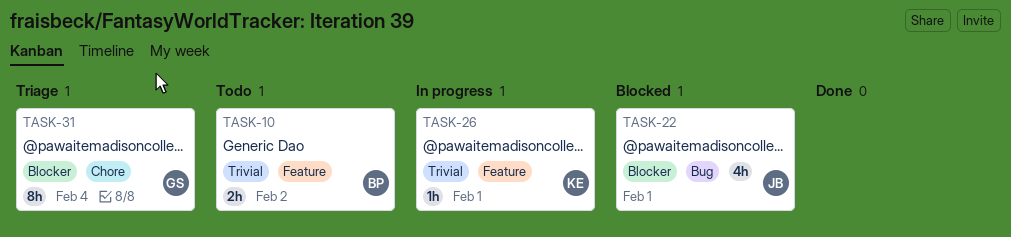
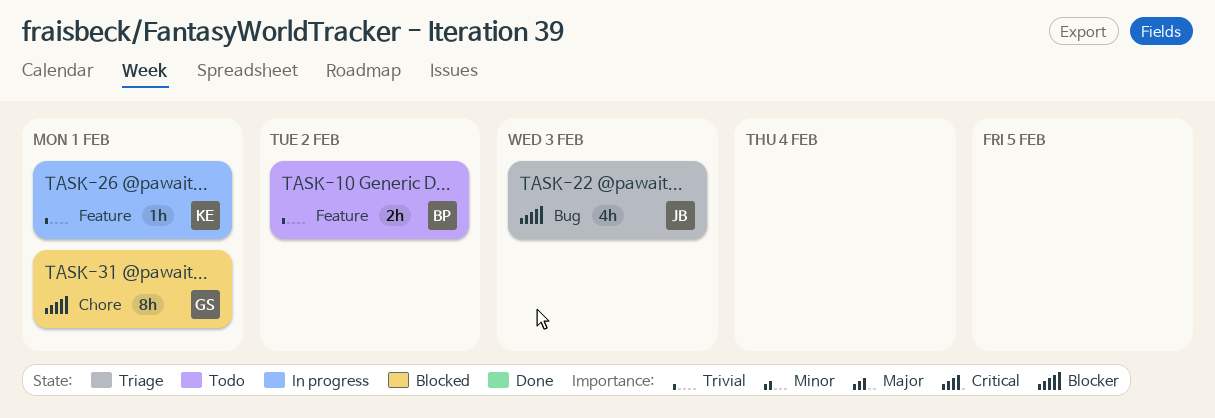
TASK-22, status: Blocked -> Triage
TASK-22, due: Feb 1 -> Feb 3
TASK-31, status: Triage -> Blocked
TASK-31, due: Feb 4 -> Feb 1

